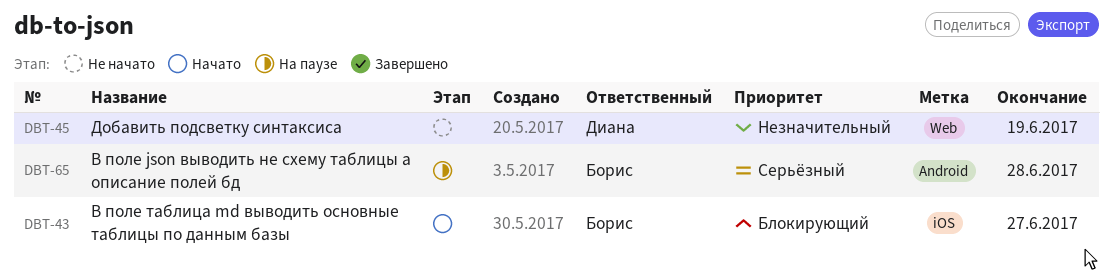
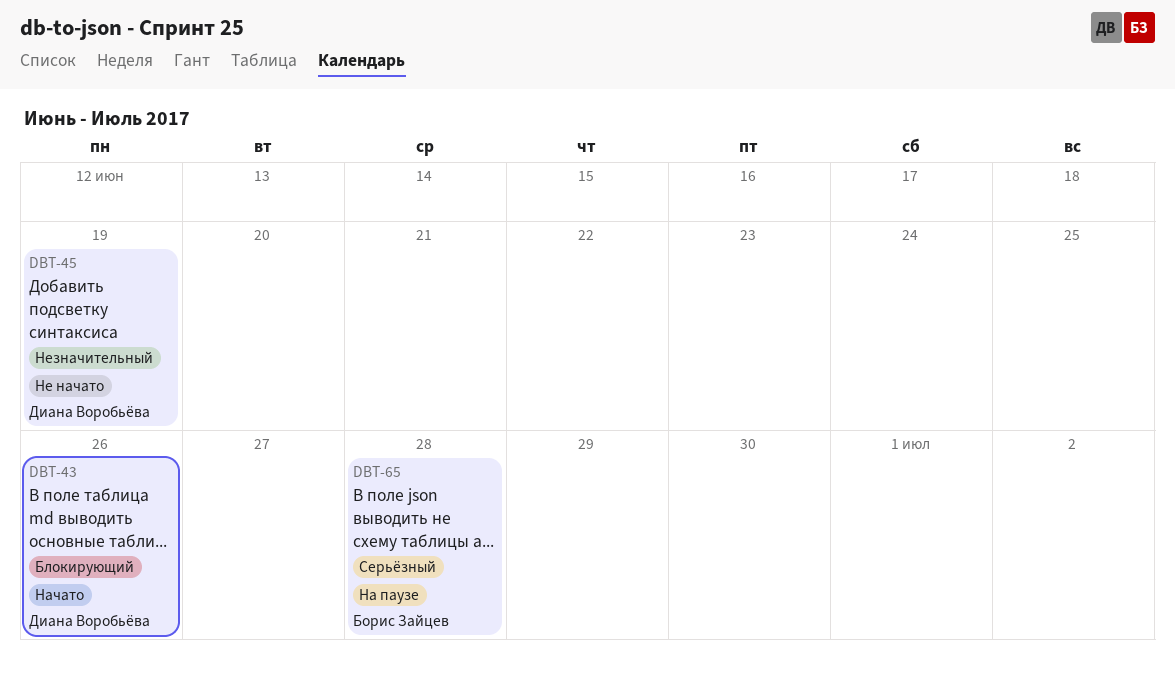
DBT-43, owner: Борис Зайцев -> Диана Воробьёва
DBT-43, due: Jun 27 -> Jun 26

